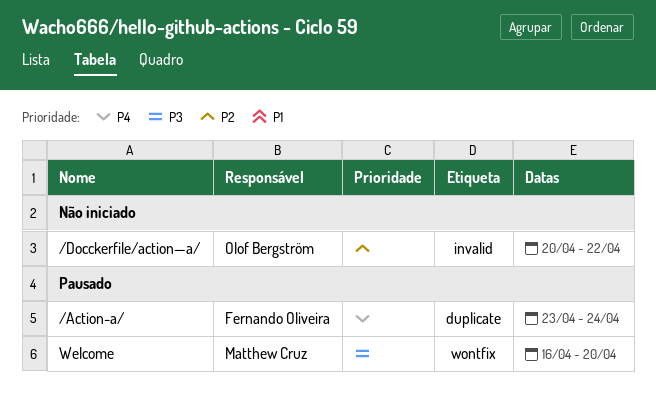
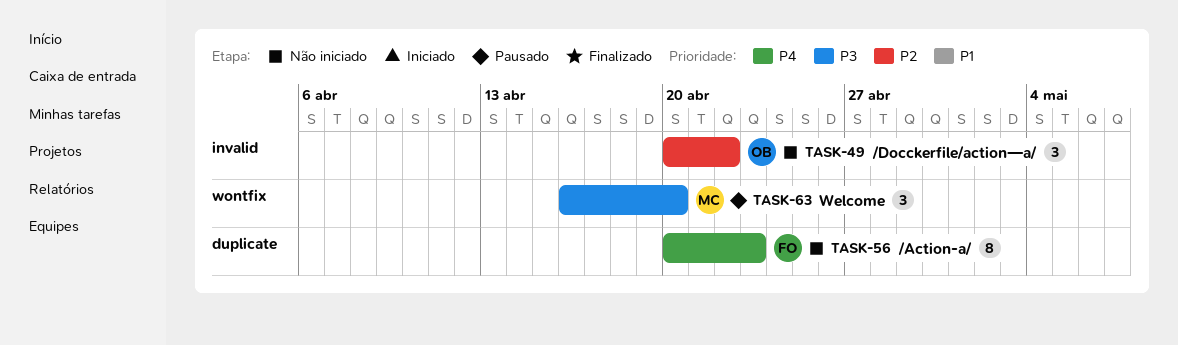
/Action-a/, status: Pausado -> Não iniciado
/Action-a/, start: Apr 23 -> Apr 20
/Action-a/, due: Apr 24 -> Apr 23

